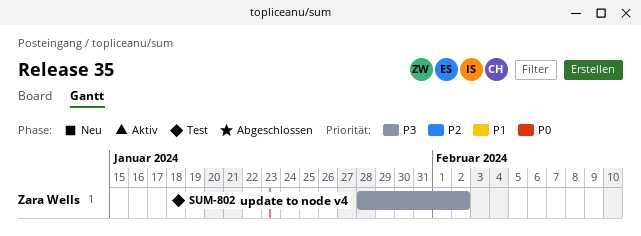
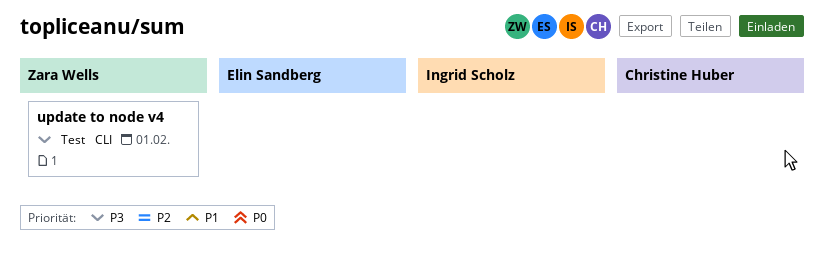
update to node v4, due: Feb 2 -> Feb 1

